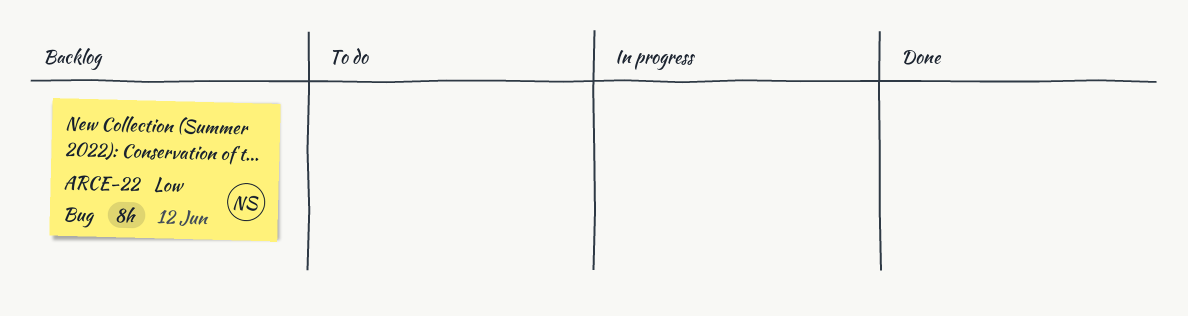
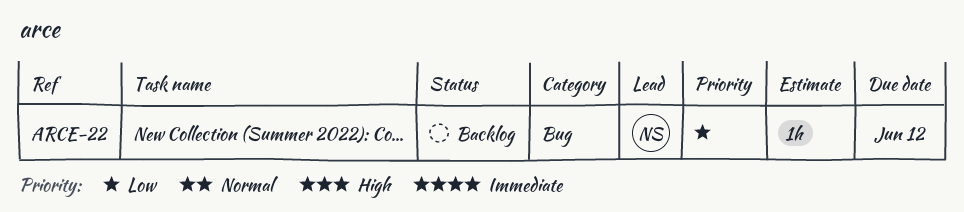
ARCE-22, estimate: 8h -> 1h

